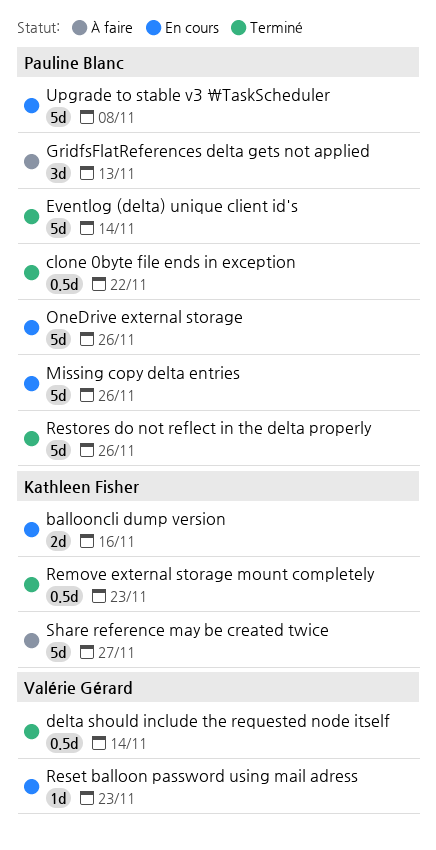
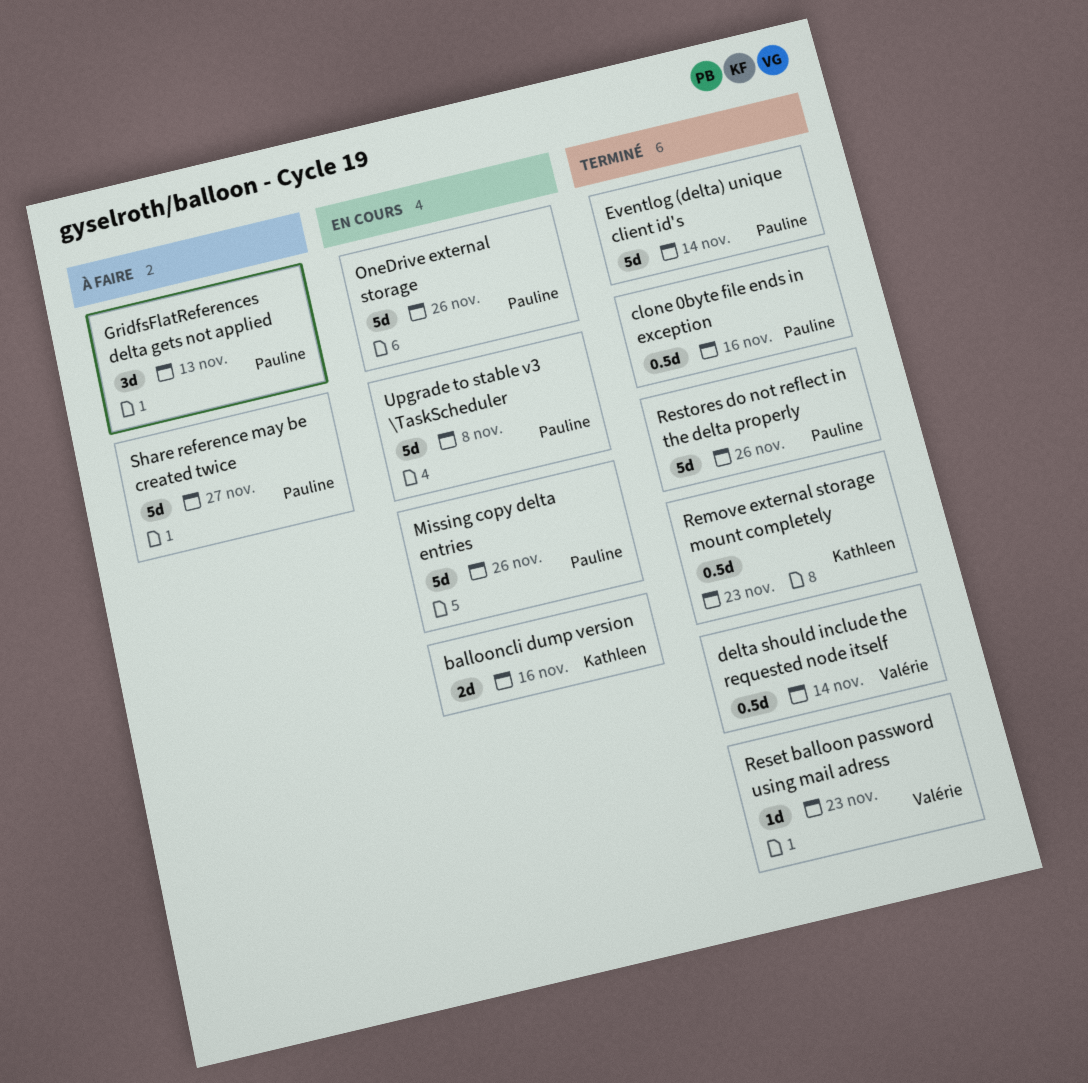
clone 0byte file ends in exception, due: Nov 22 -> Nov 16
Reset balloon password using mail adress, status: En cours -> Terminé
Share reference may be created twice, owner: Kathleen Fisher -> Pauline Blanc

